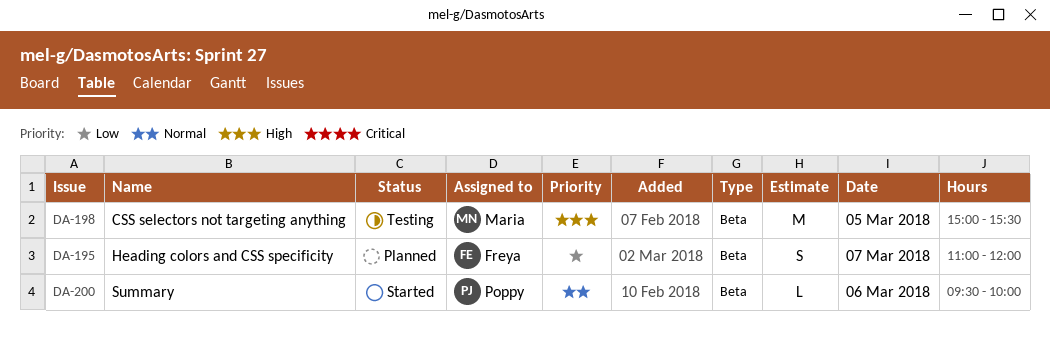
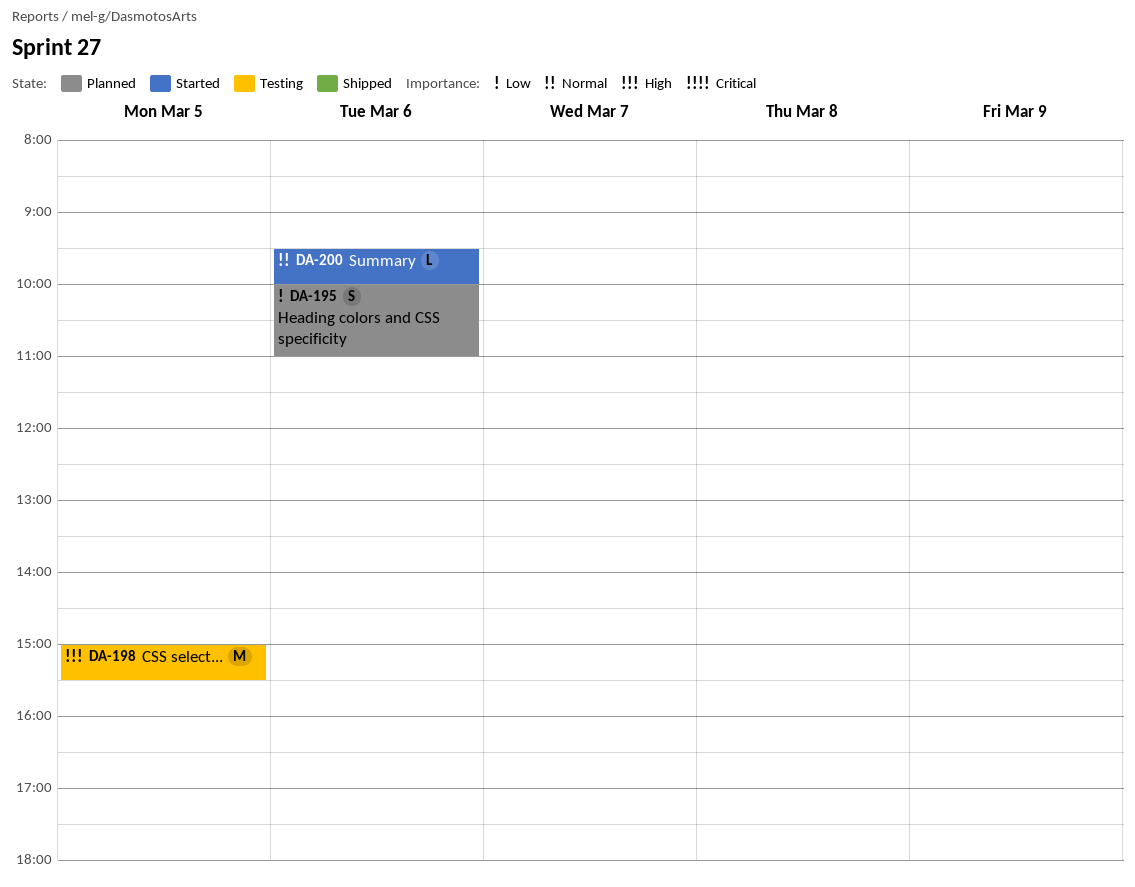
DA-195, day: Mar 7 -> Mar 6
DA-195, begins: 11:00 -> 10:00
DA-195, ends: 12:00 -> 11:00

